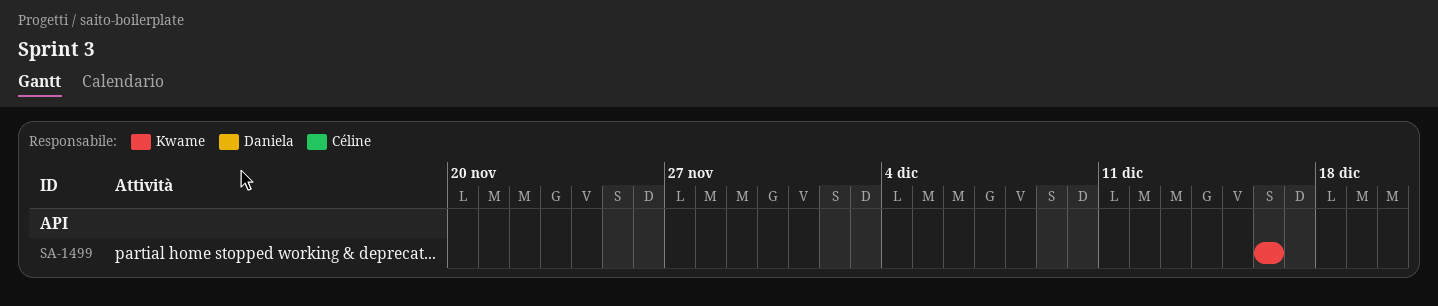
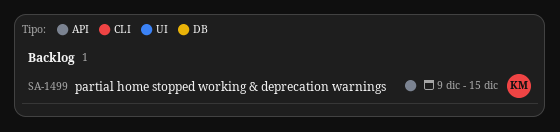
SA-1499, start: Dec 16 -> Dec 9
SA-1499, due: Dec 16 -> Dec 15

